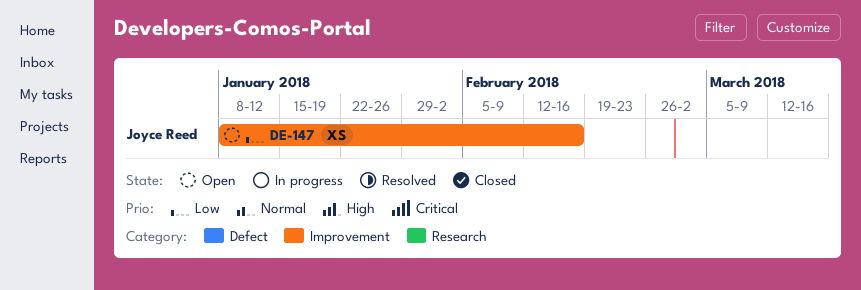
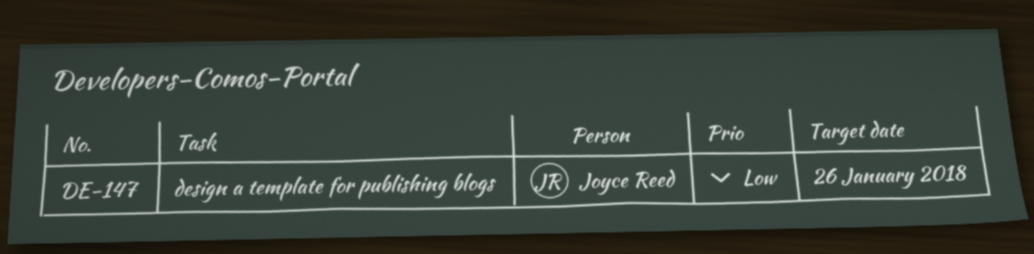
DE-147, due: Feb 16 -> Jan 26

